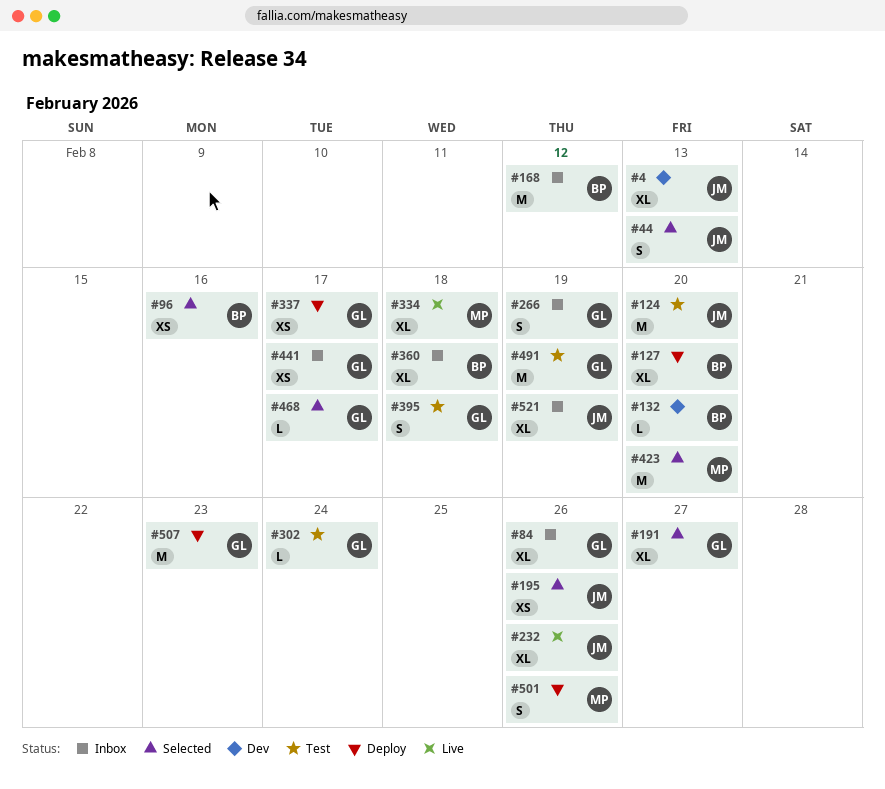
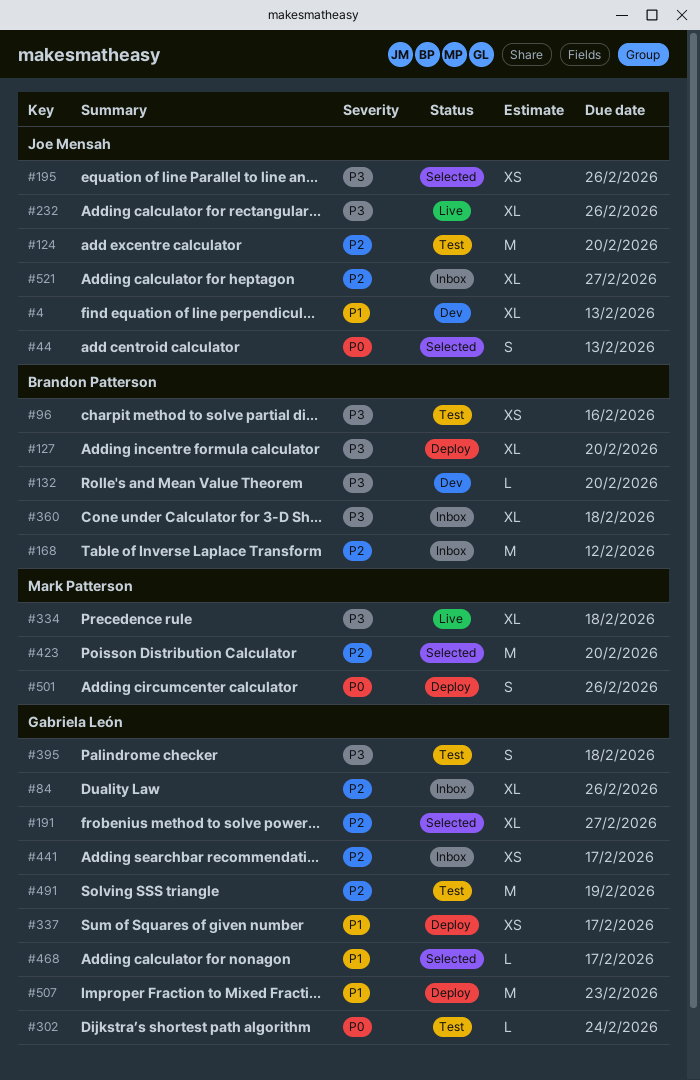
#96, status: Selected -> Test
#266: present -> none
#521, due: Feb 19 -> Feb 27

